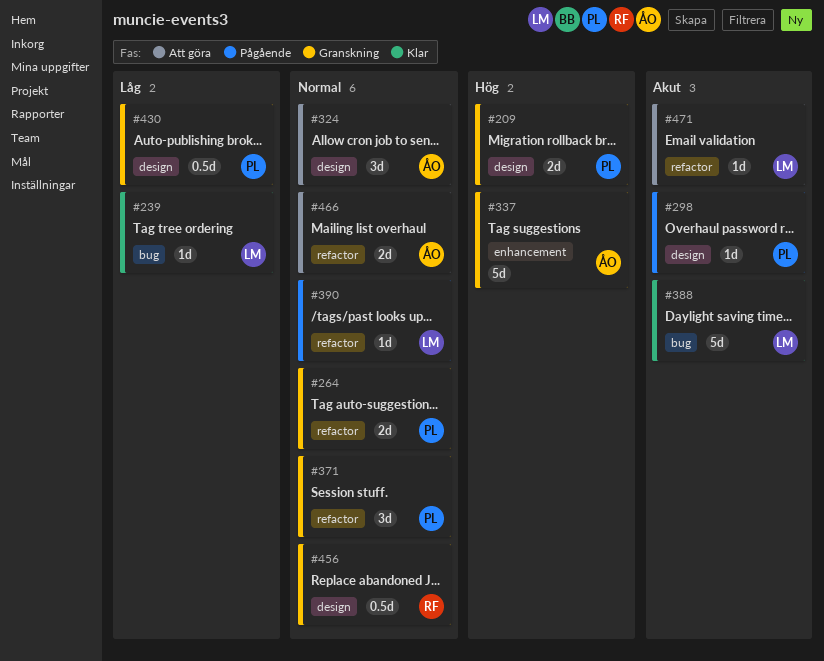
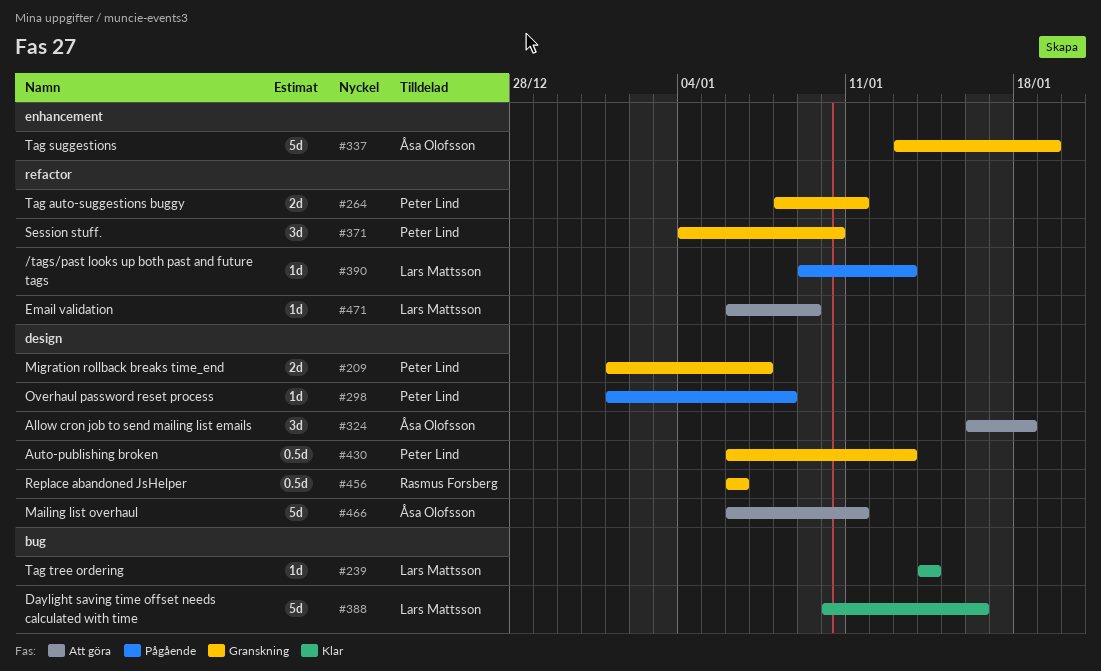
#466, label: refactor -> design
#466, estimate: 2d -> 5d

